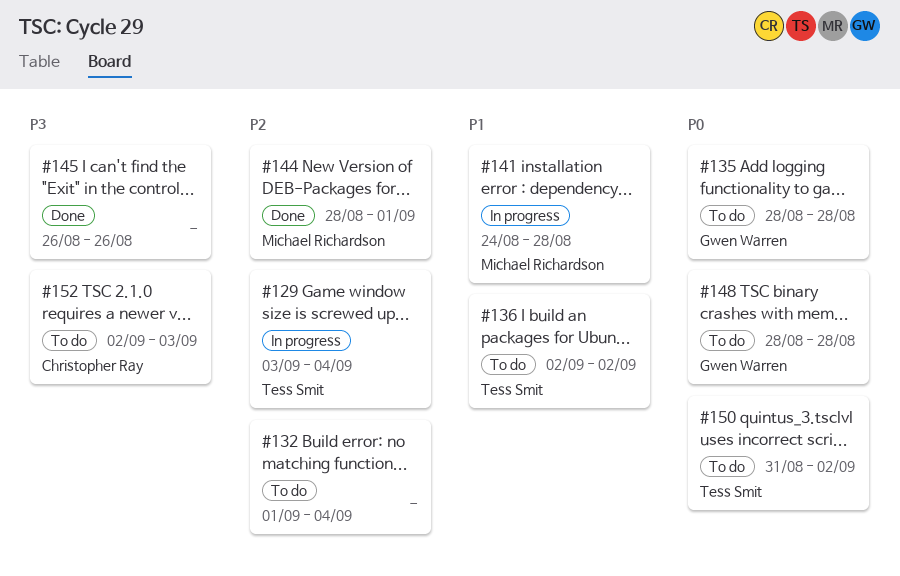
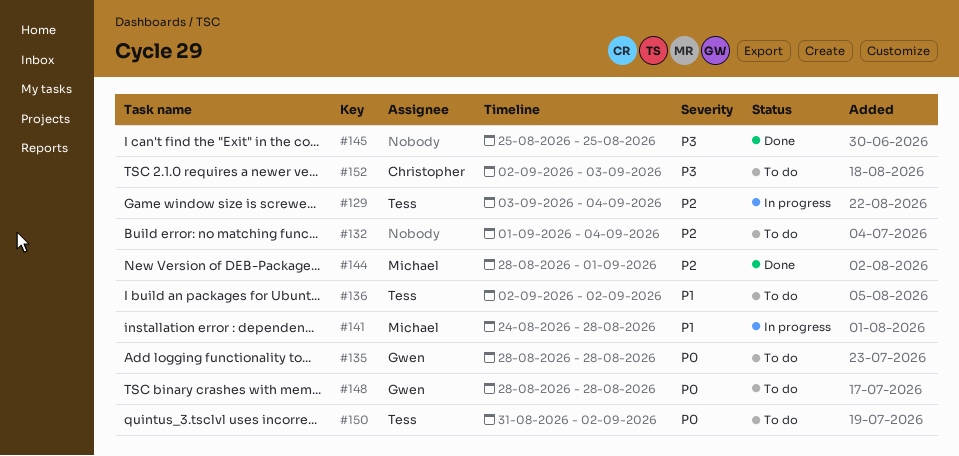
#145, start: Aug 26 -> Aug 25
#145, due: Aug 26 -> Aug 25

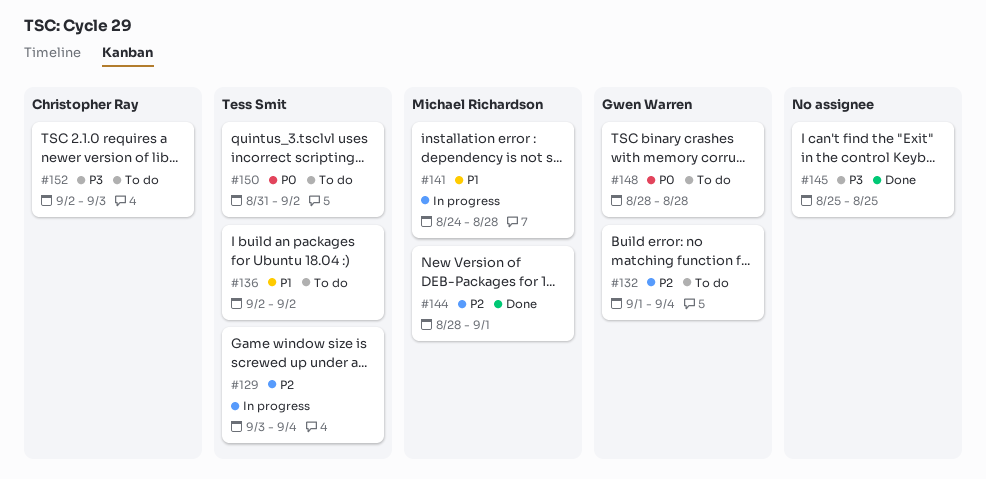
#132, owner: none -> Gwen Warren
#135: present -> none

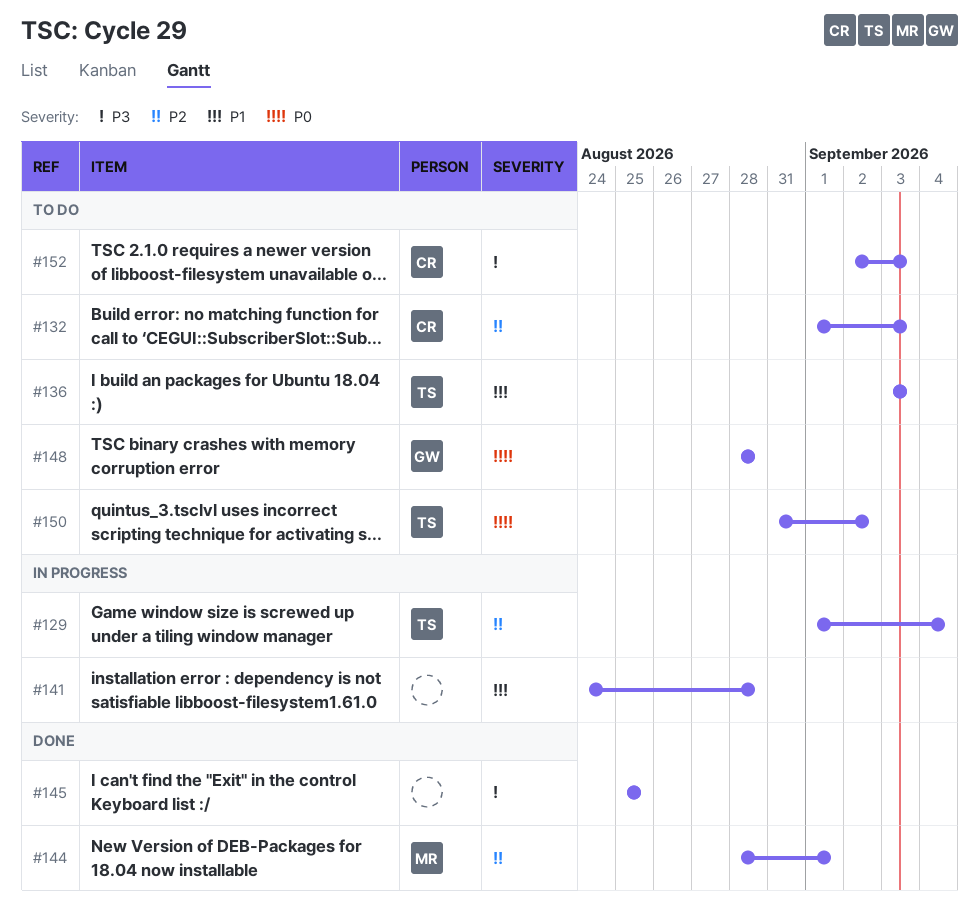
#129, start: Sep 3 -> Sep 1
#132, owner: Gwen Warren -> Christopher Ray
#132, due: Sep 4 -> Sep 3
#136, start: Sep 2 -> Sep 3
#136, due: Sep 2 -> Sep 3
#141, owner: Michael Richardson -> none

